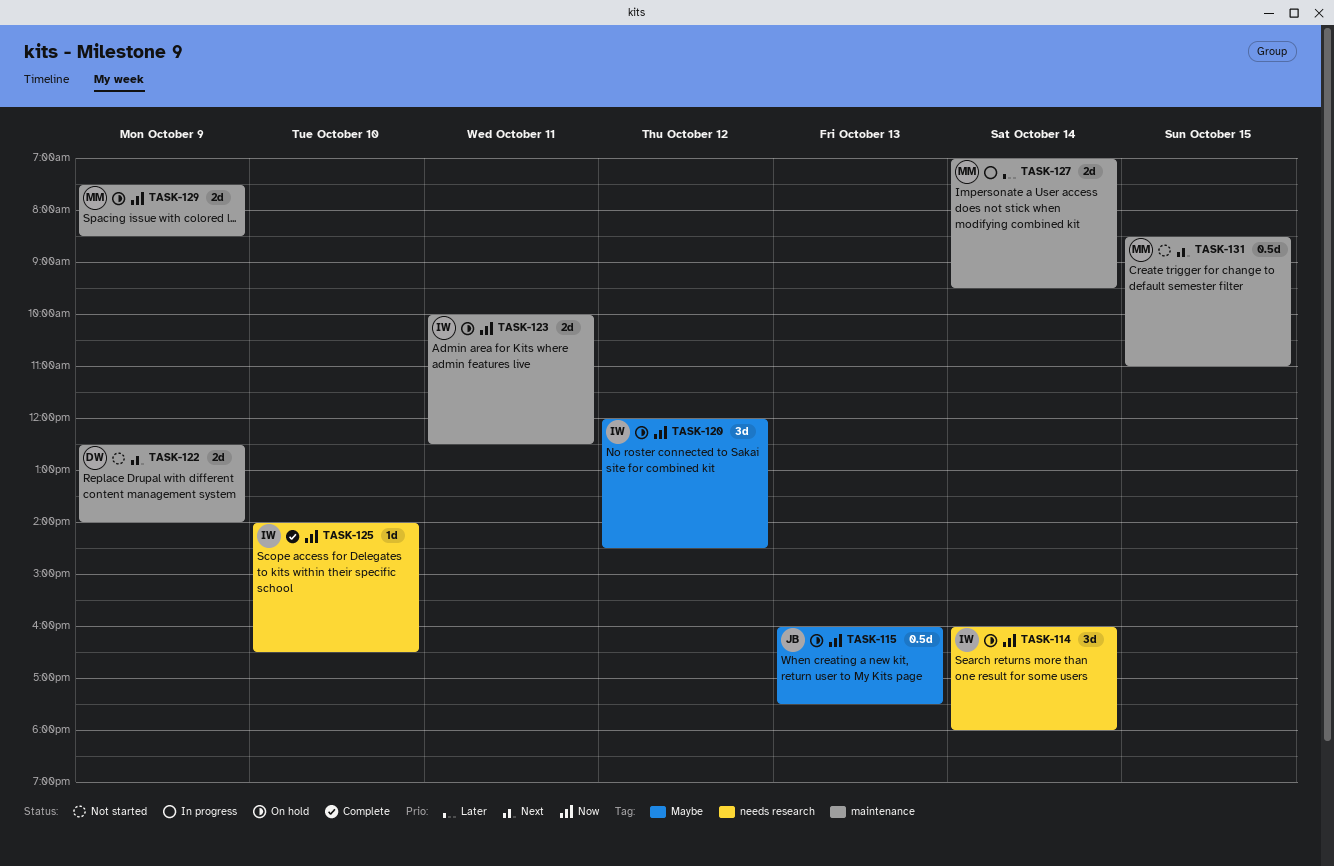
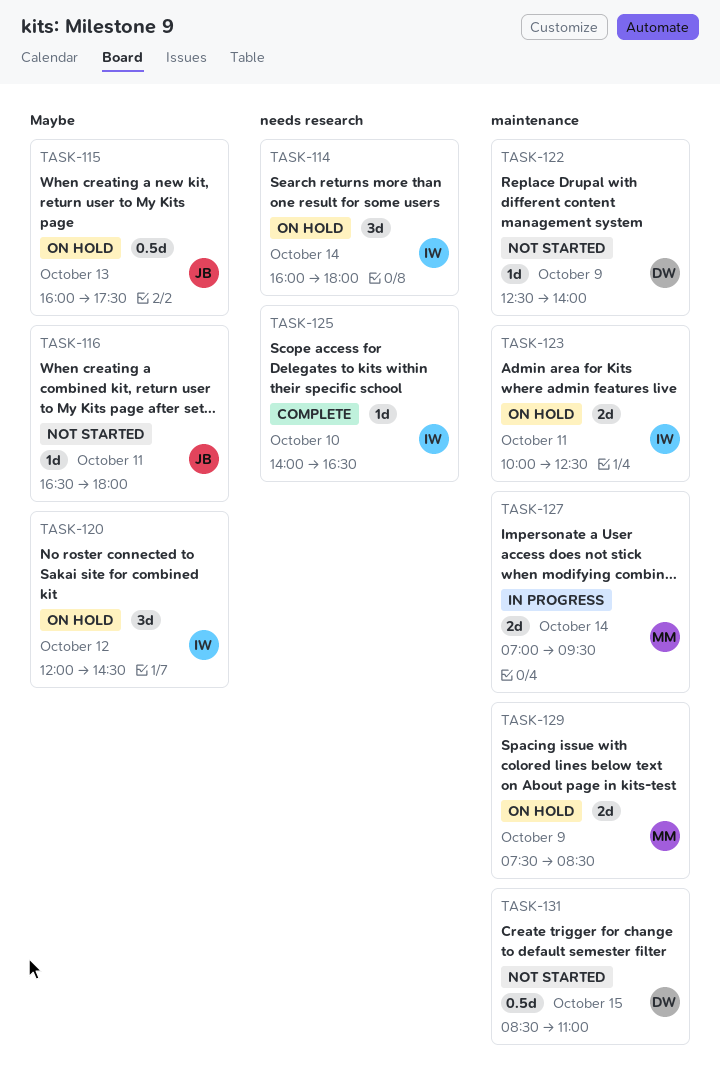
TASK-116: none -> present
TASK-122, estimate: 2d -> 1d
TASK-131, owner: MM -> DW

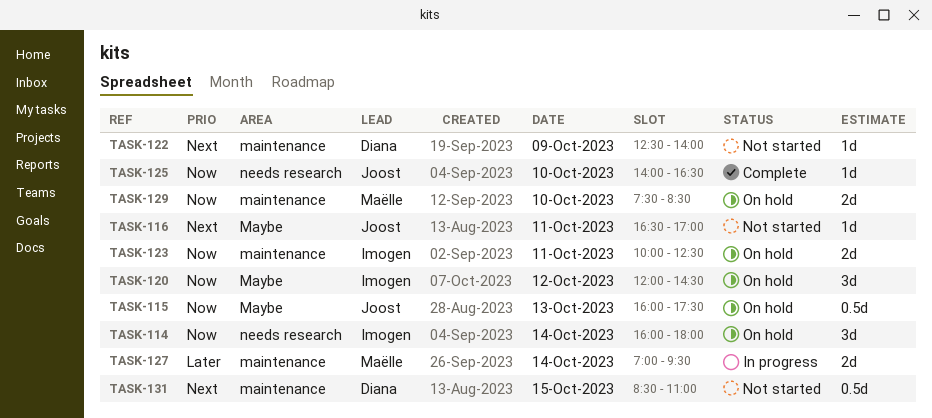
TASK-116, ends: 18:00 -> 17:00
TASK-125, owner: Imogen -> Joost
TASK-129, day: Oct 9 -> Oct 10

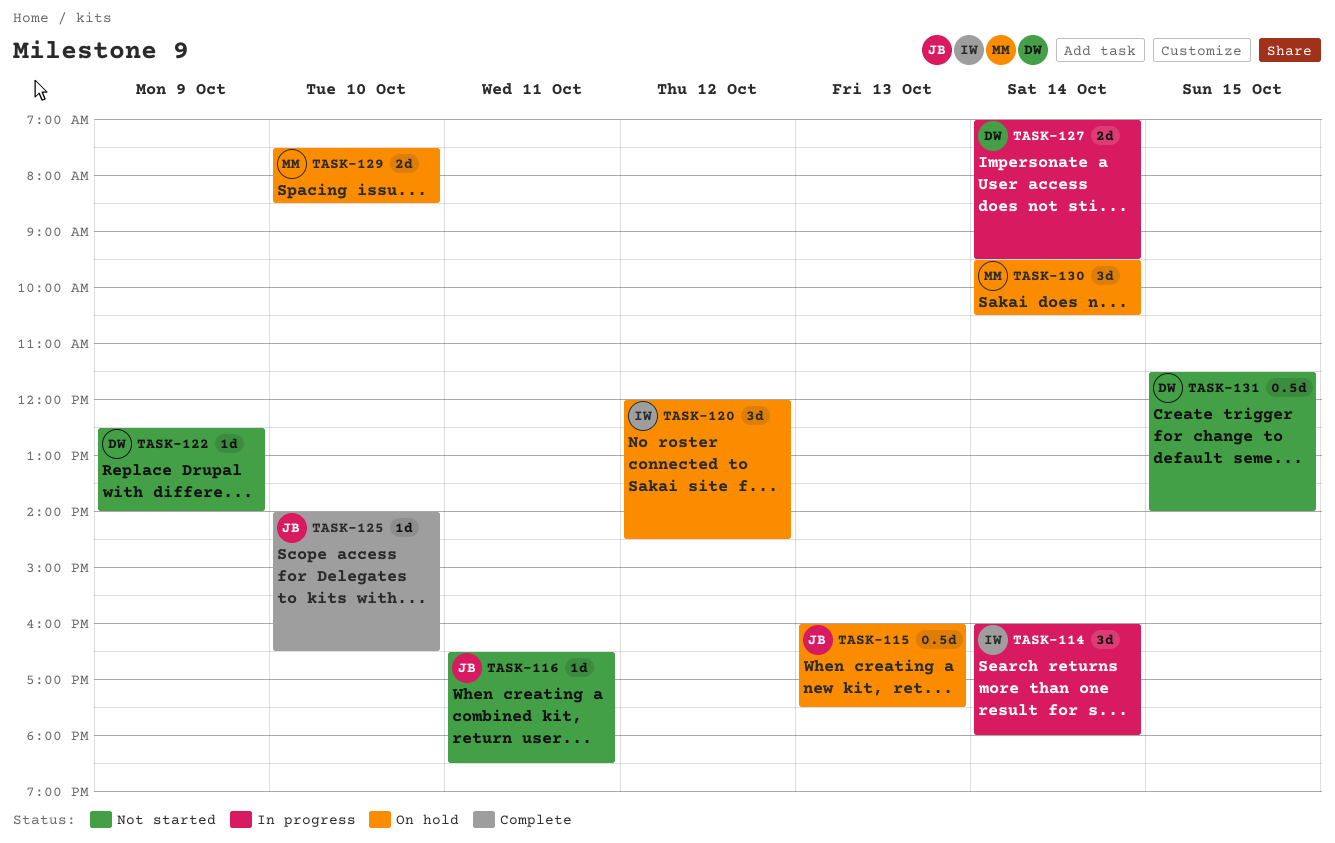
TASK-114, status: On hold -> In progress
TASK-116, ends: 17:00 -> 18:30
TASK-123: present -> none
TASK-127, owner: Maëlle -> Diana
TASK-130: none -> present
TASK-131, begins: 08:30 -> 11:30
TASK-131, ends: 11:00 -> 14:00

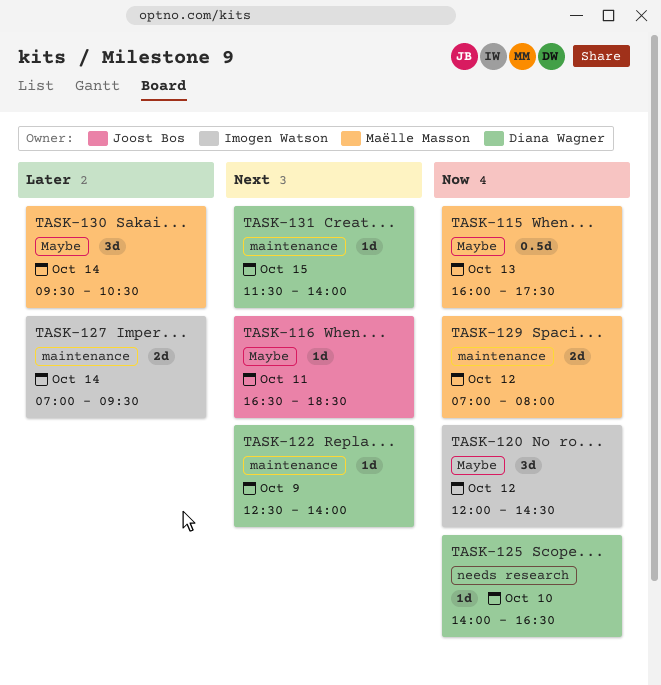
TASK-114: present -> none
TASK-115, owner: Joost Bos -> Maëlle Masson
TASK-125, owner: Joost Bos -> Diana Wagner
TASK-127, owner: Diana Wagner -> Imogen Watson
TASK-129, day: Oct 10 -> Oct 12
TASK-129, begins: 07:30 -> 07:00
TASK-129, ends: 08:30 -> 08:00
TASK-131, estimate: 0.5d -> 1d

